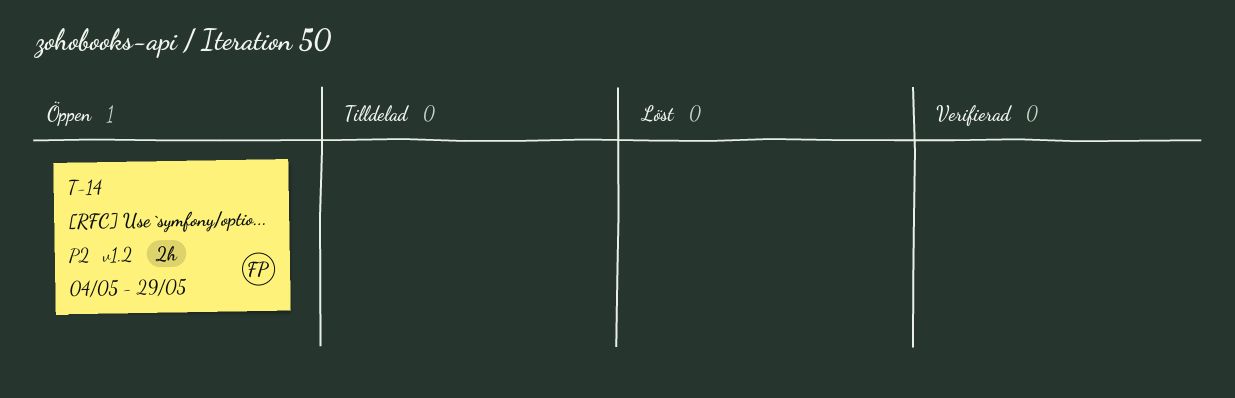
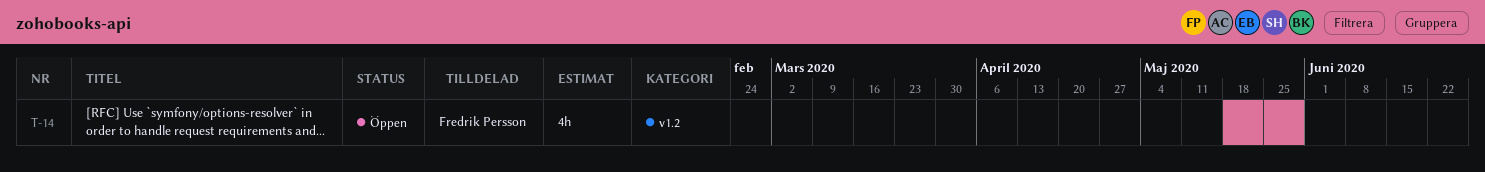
T-14, estimate: 2h -> 4h
T-14, start: May 4 -> May 18

